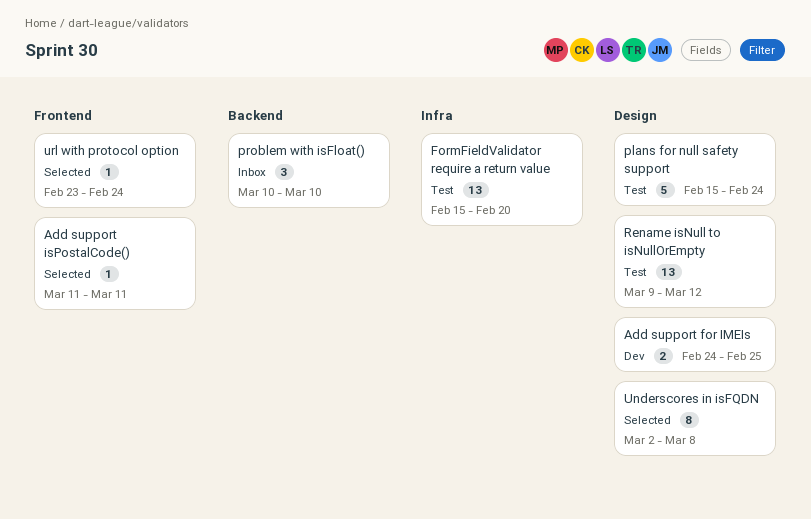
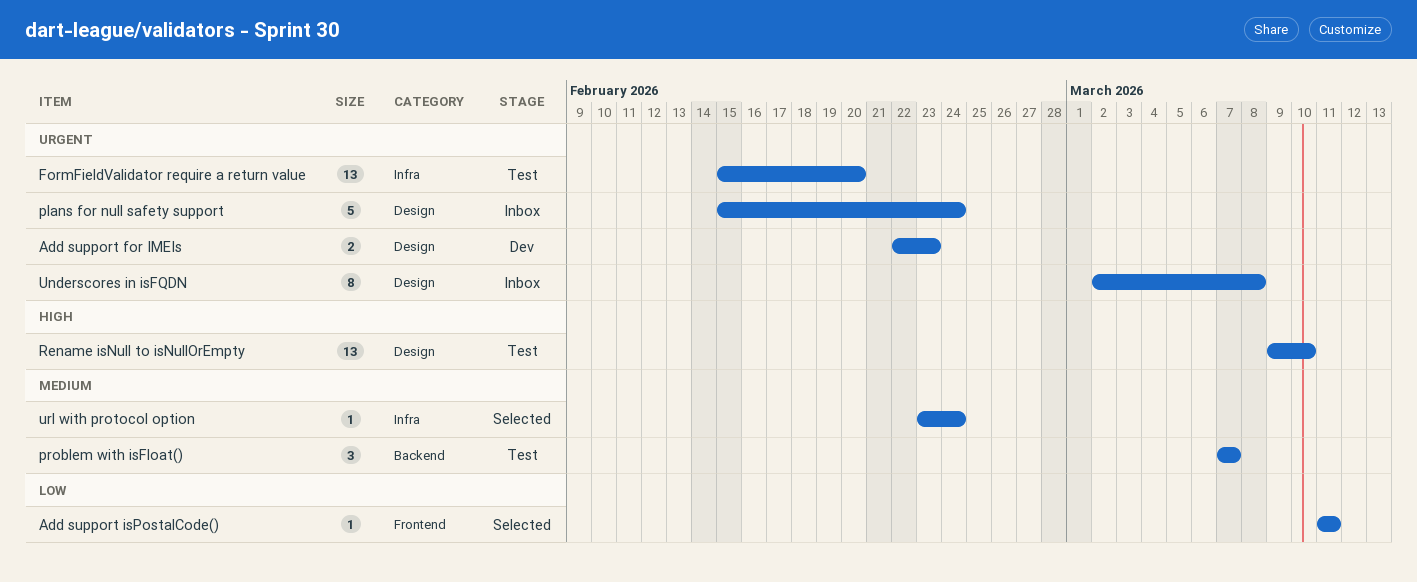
Add support for IMEIs, start: Feb 24 -> Feb 22
Add support for IMEIs, due: Feb 25 -> Feb 23
plans for null safety support, status: Test -> Inbox
problem with isFloat(), status: Inbox -> Test
problem with isFloat(), start: Mar 10 -> Mar 7
problem with isFloat(), due: Mar 10 -> Mar 7
Rename isNull to isNullOrEmpty, due: Mar 12 -> Mar 10
Underscores in isFQDN, status: Selected -> Inbox
url with protocol option, label: Frontend -> Infra

